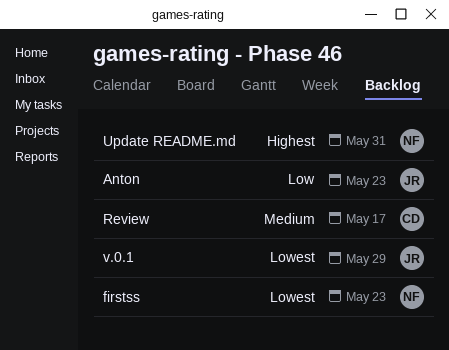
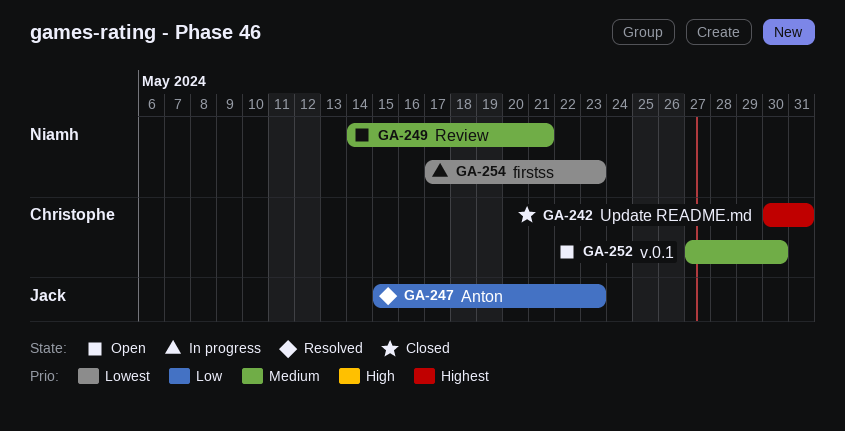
Review, owner: Christophe -> Niamh
Review, due: May 17 -> May 21
Update README.md, owner: Niamh -> Christophe
v.0.1, owner: Jack -> Christophe
v.0.1, priority: Lowest -> Medium
v.0.1, due: May 29 -> May 30

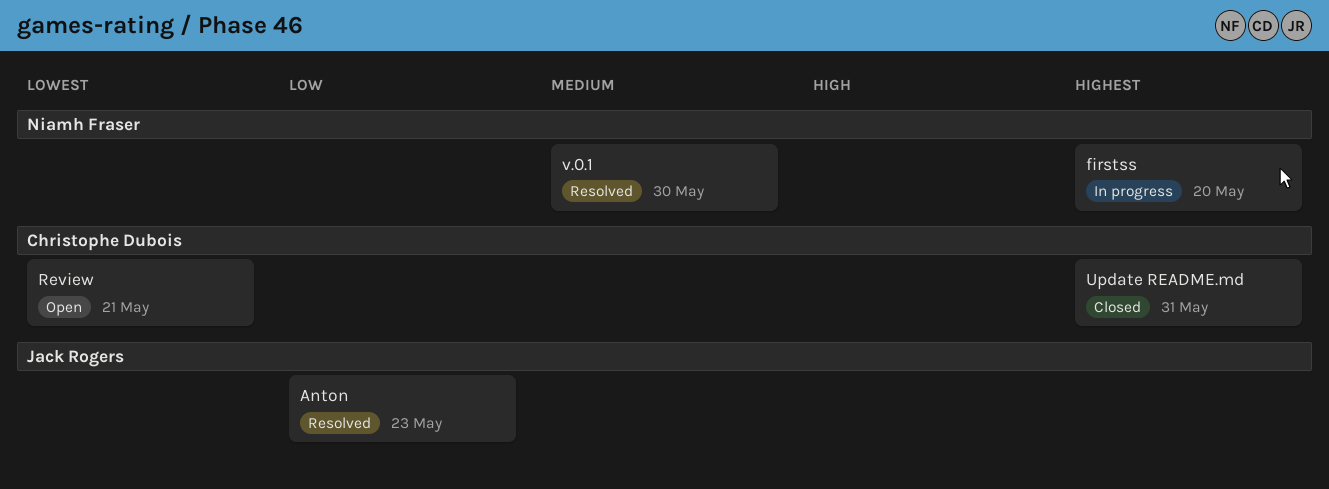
firstss, priority: Lowest -> Highest
firstss, due: May 23 -> May 20
Review, owner: Niamh Fraser -> Christophe Dubois
Review, priority: Medium -> Lowest
v.0.1, status: Open -> Resolved
v.0.1, owner: Christophe Dubois -> Niamh Fraser

